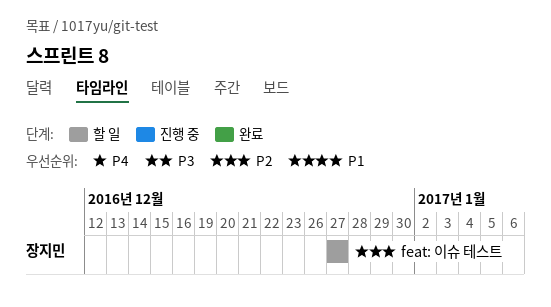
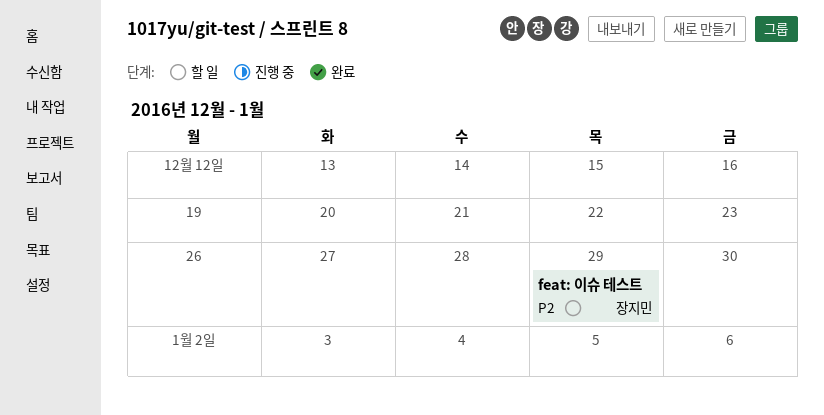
feat: 이슈 테스트, due: Dec 27 -> Dec 29

